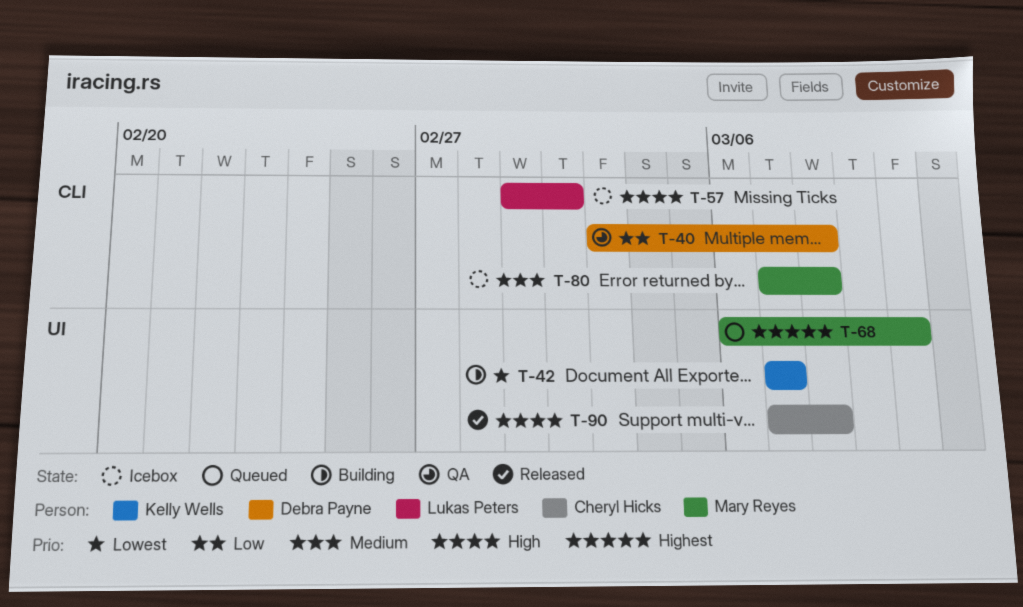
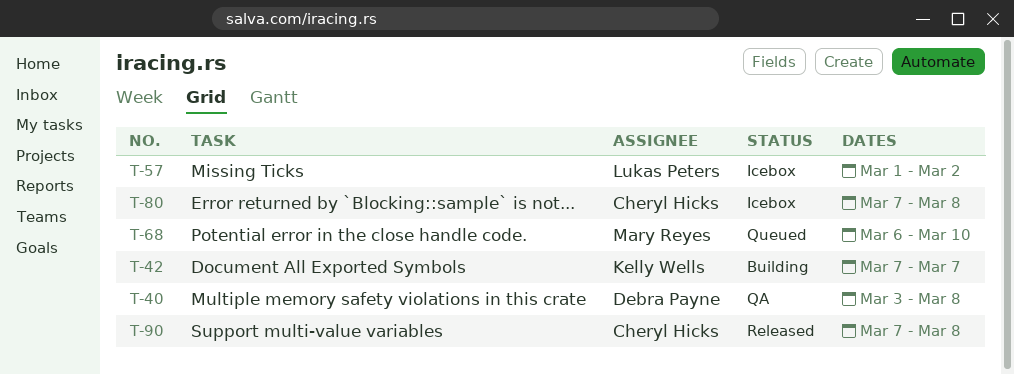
T-80, owner: Mary Reyes -> Cheryl Hicks

